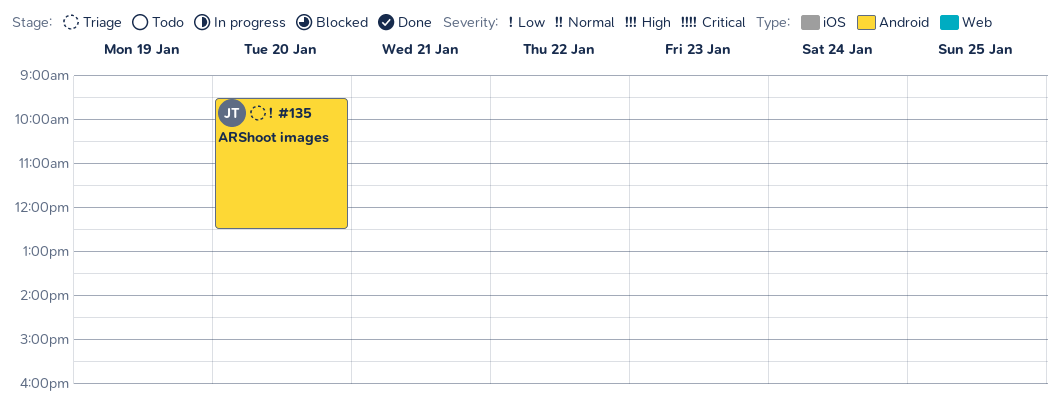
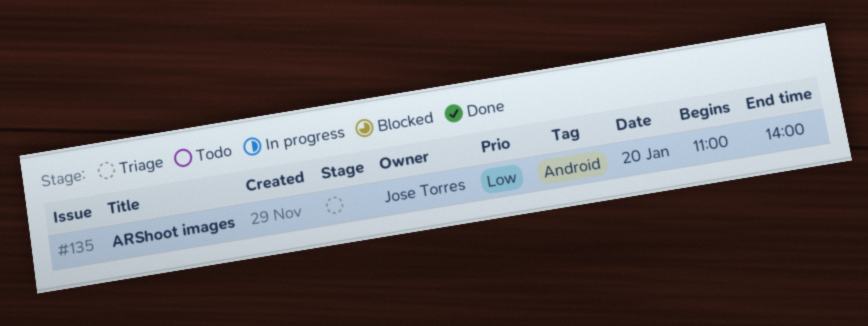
#135, begins: 09:30 -> 11:00
#135, ends: 12:30 -> 14:00

